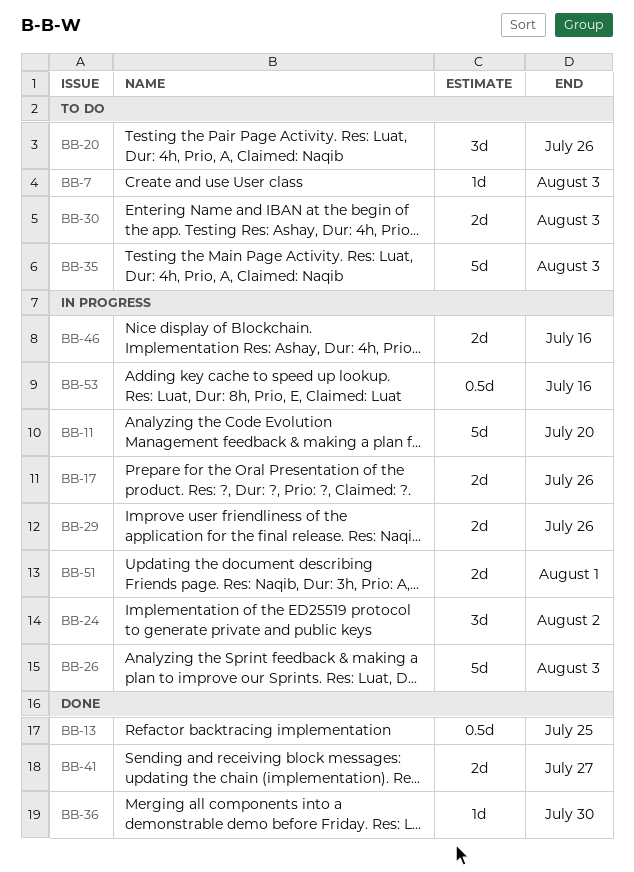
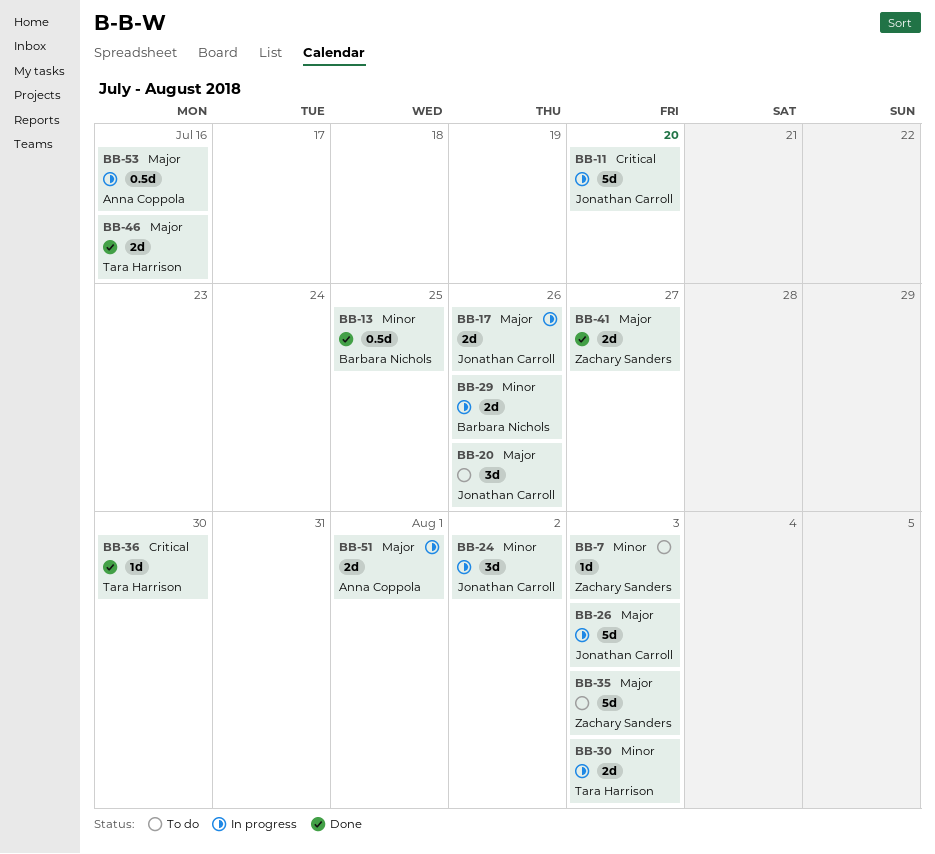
BB-30, status: To do -> In progress
BB-46, status: In progress -> Done

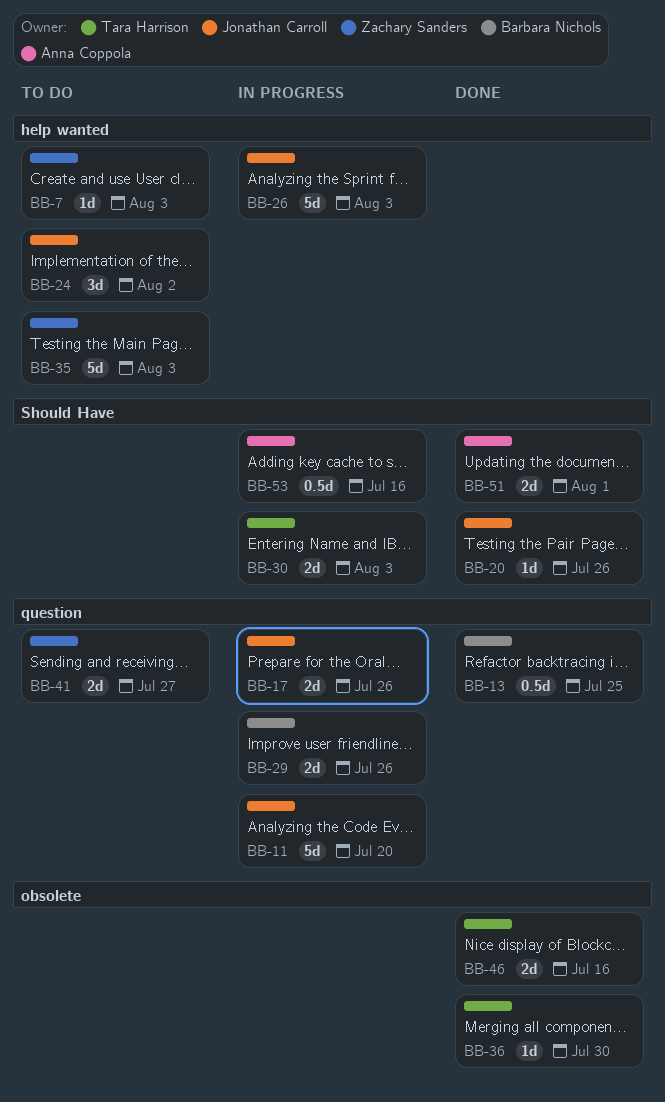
BB-20, status: To do -> Done
BB-20, estimate: 3d -> 1d
BB-24, status: In progress -> To do
BB-41, status: Done -> To do
BB-51, status: In progress -> Done

